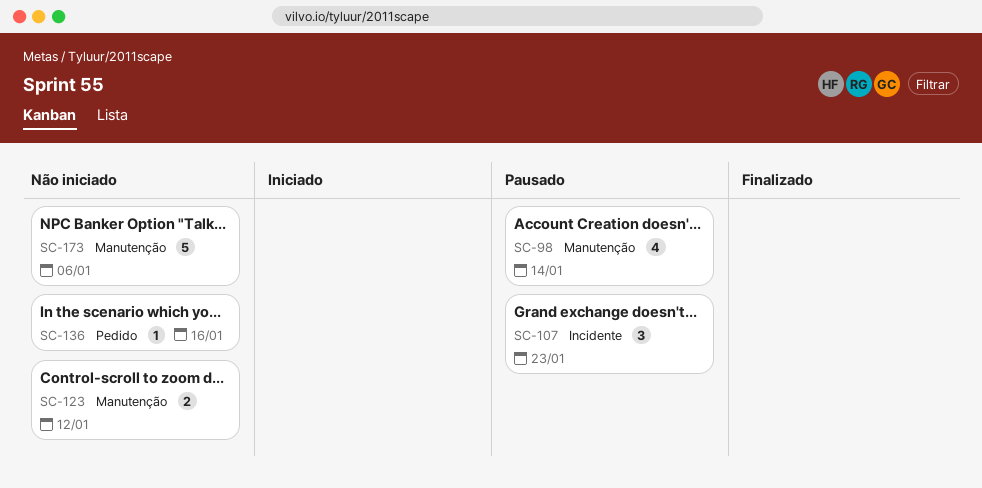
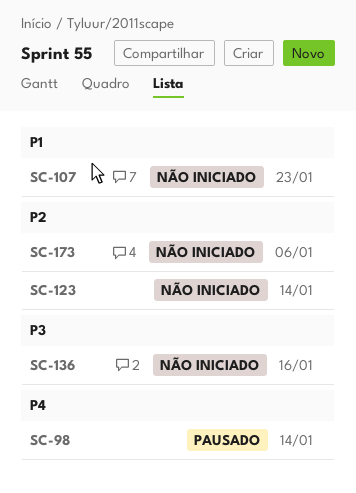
SC-107, status: Pausado -> Não iniciado
SC-123, due: Jan 12 -> Jan 14

